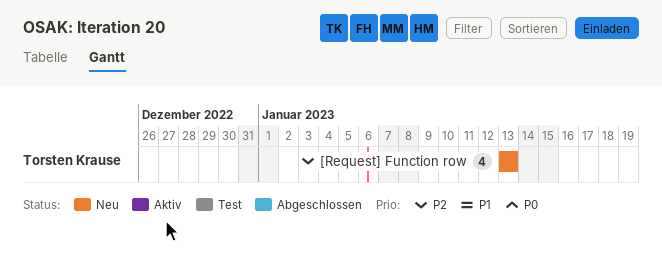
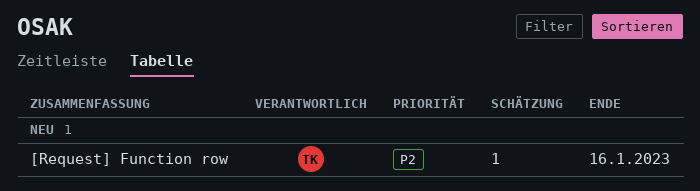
[Request] Function row, estimate: 4 -> 1
[Request] Function row, due: Jan 13 -> Jan 16

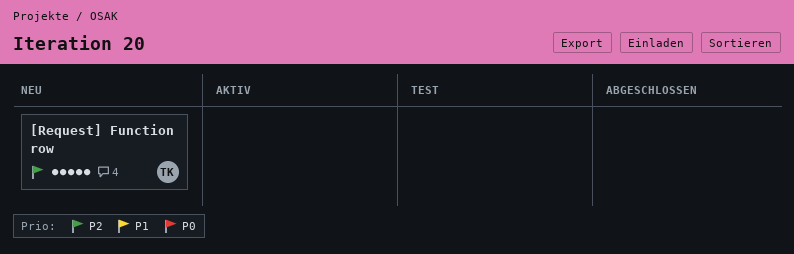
[Request] Function row, estimate: 1 -> 5

